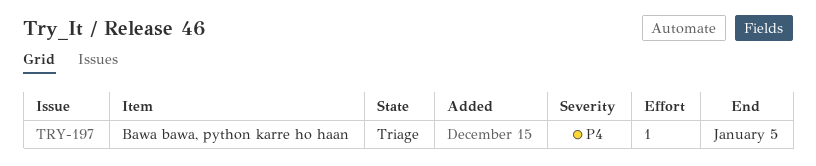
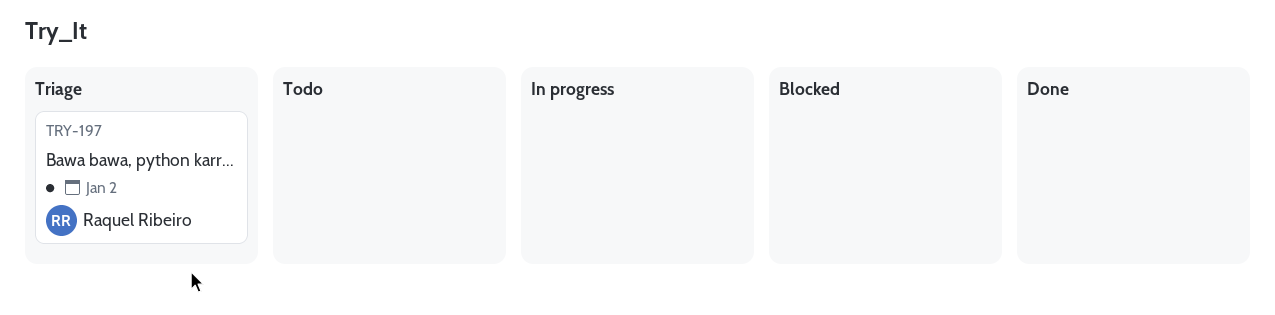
TRY-197, due: Jan 5 -> Jan 2

